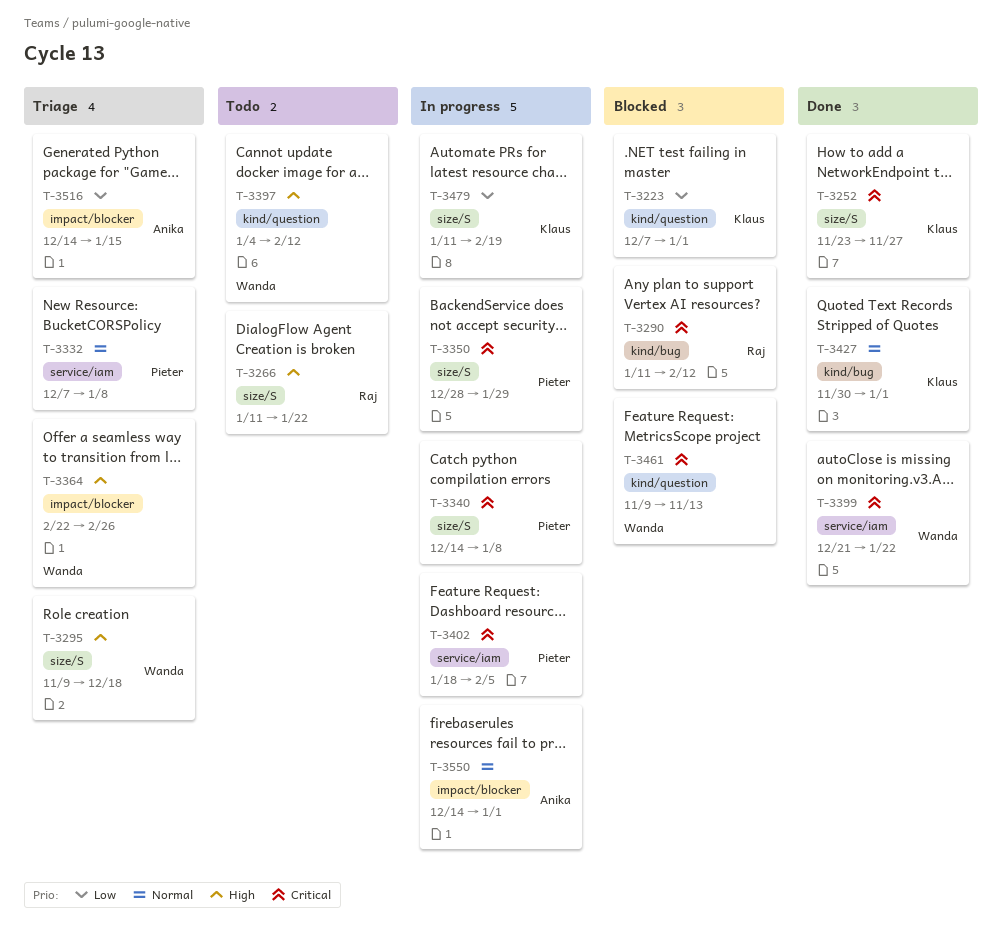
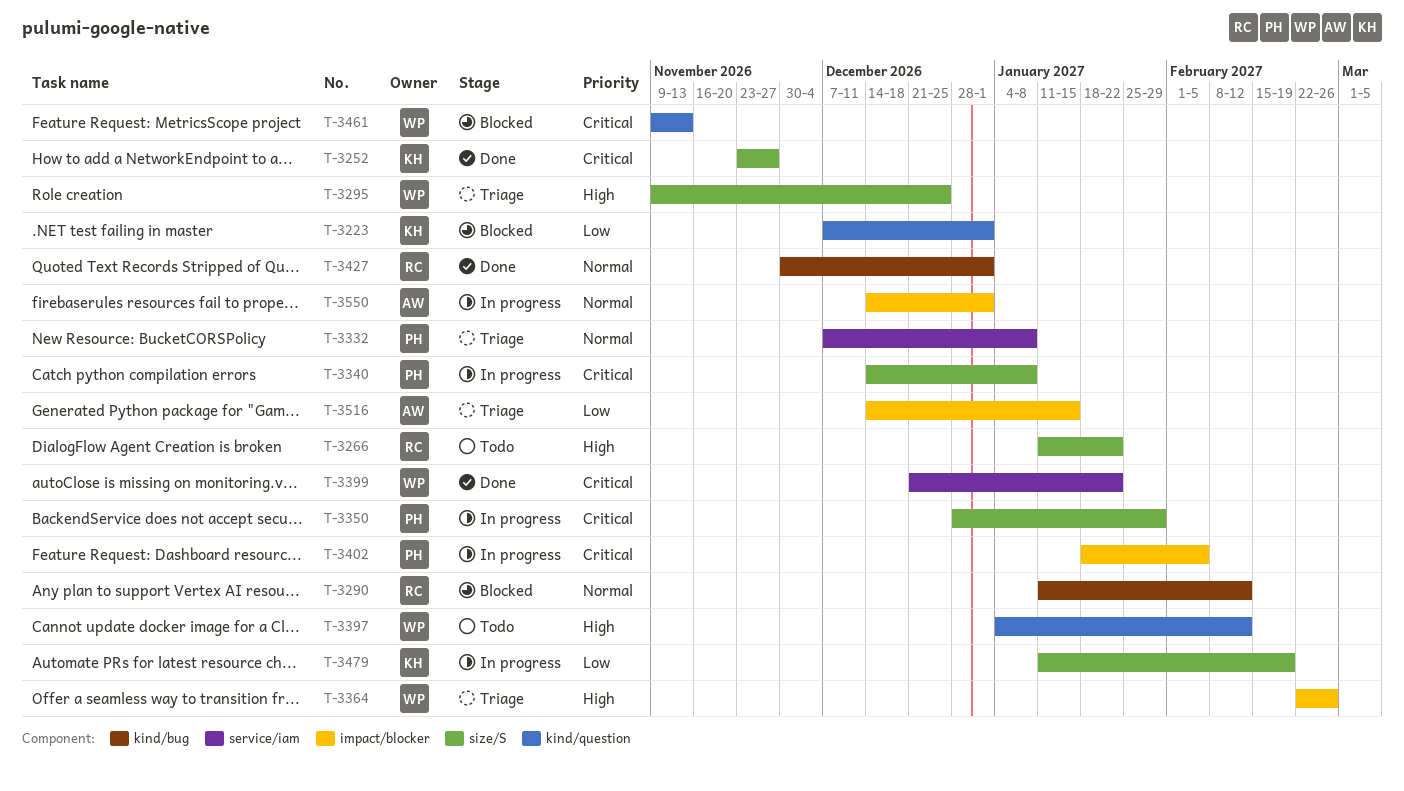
T-3290, priority: Critical -> Normal
T-3295, due: Dec 18 -> Dec 25
T-3402, label: service/iam -> impact/blocker
T-3427, owner: Klaus -> Raj

